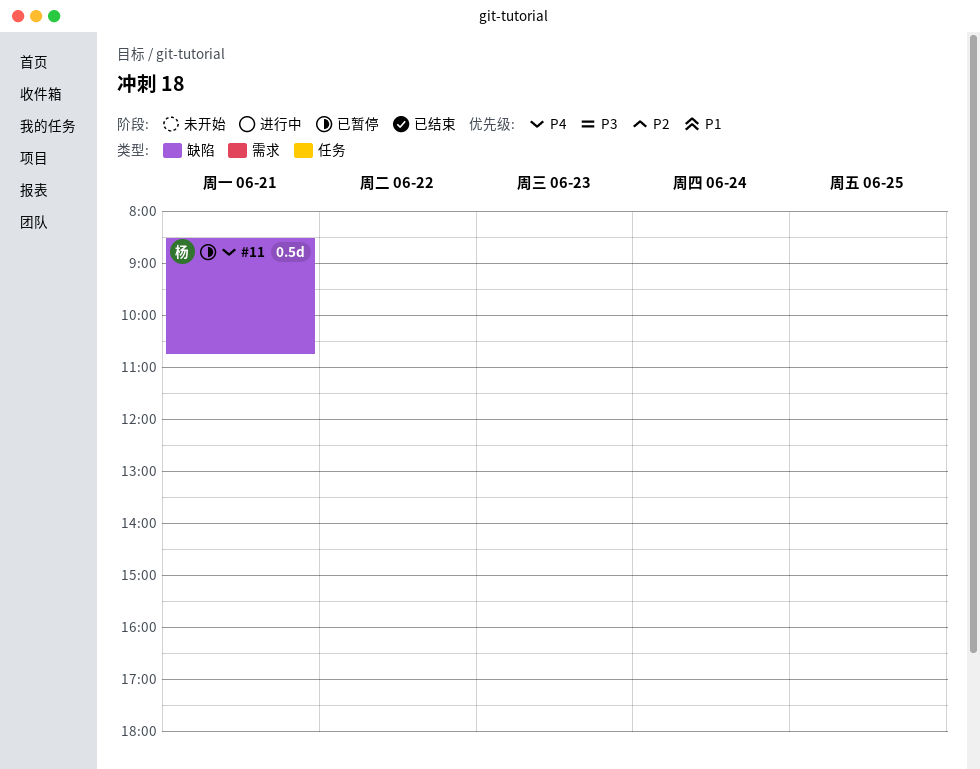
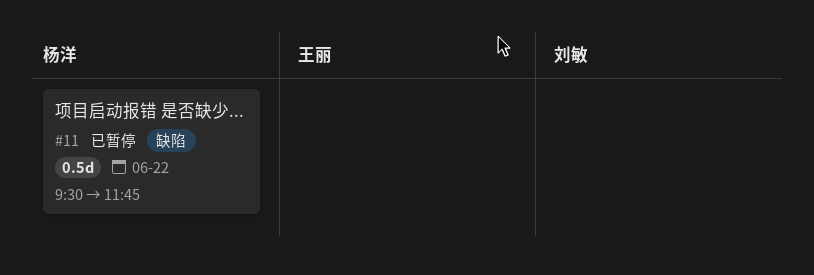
#11, day: Jun 21 -> Jun 22
#11, begins: 08:30 -> 09:30
#11, ends: 10:45 -> 11:45

